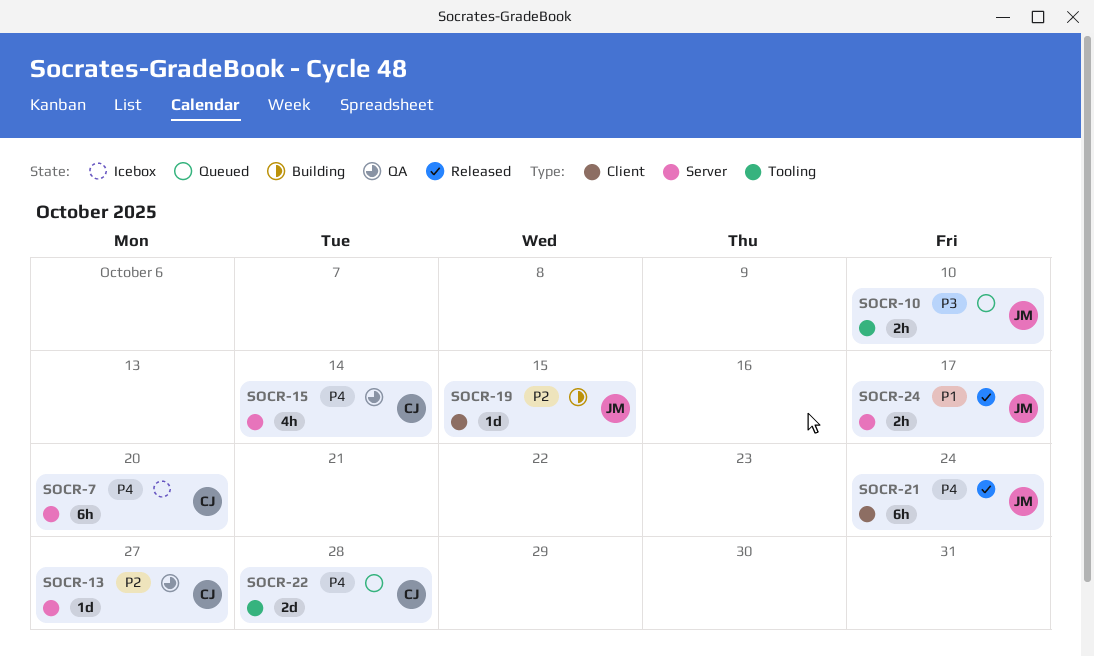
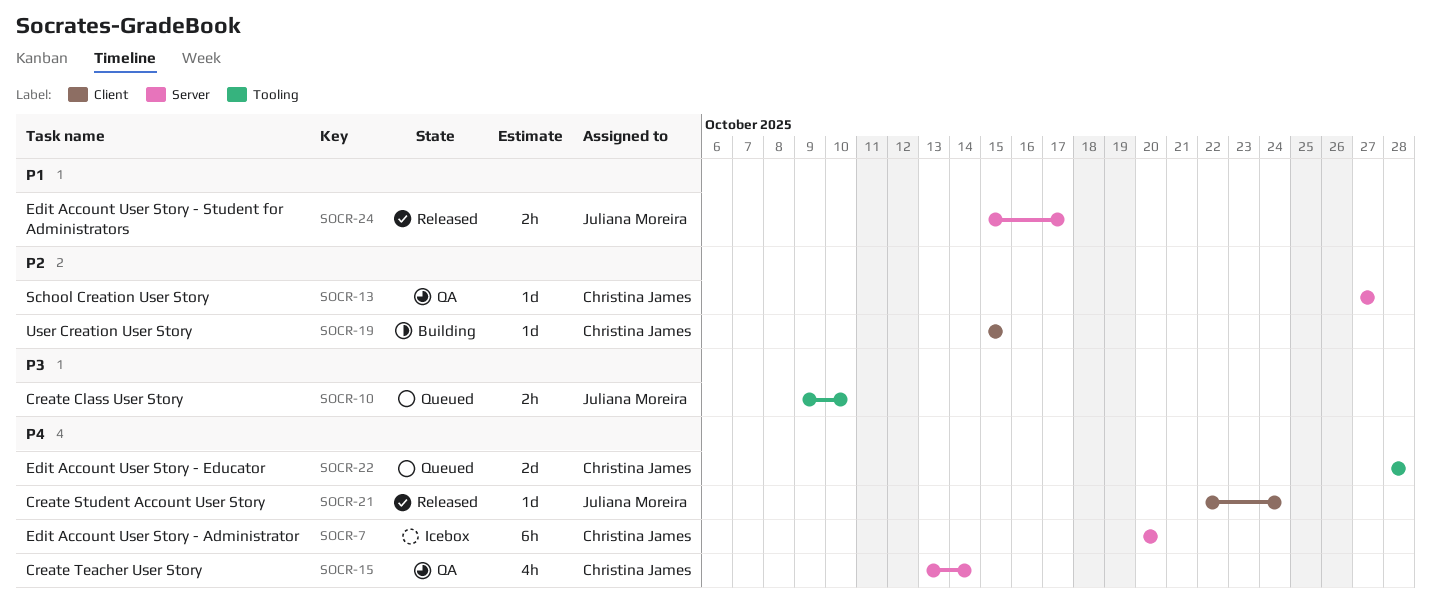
SOCR-19, owner: Juliana Moreira -> Christina James
SOCR-21, estimate: 6h -> 1d

